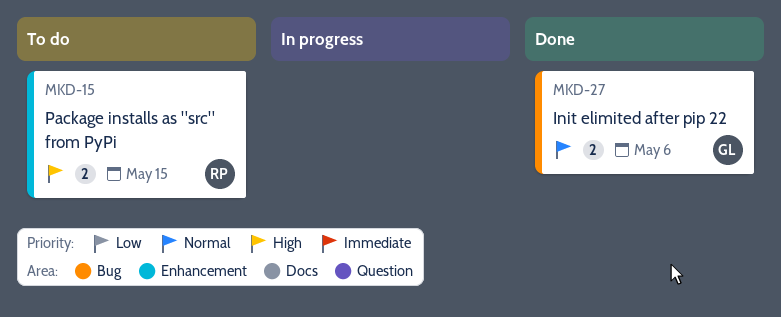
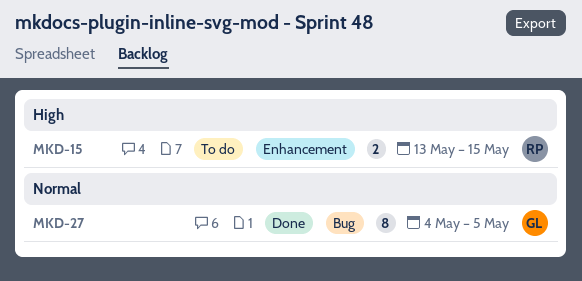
MKD-27, estimate: 2 -> 8
MKD-27, due: May 6 -> May 5

